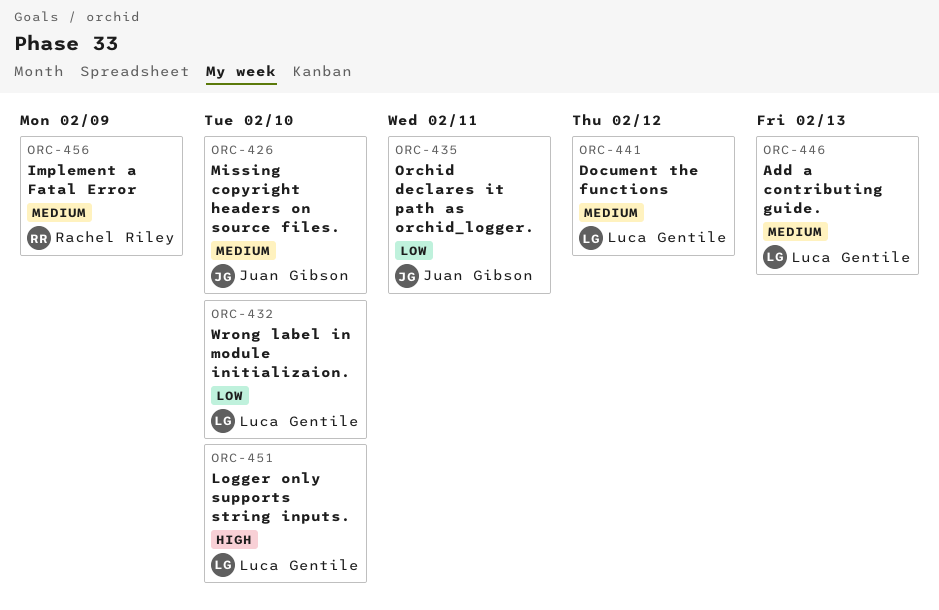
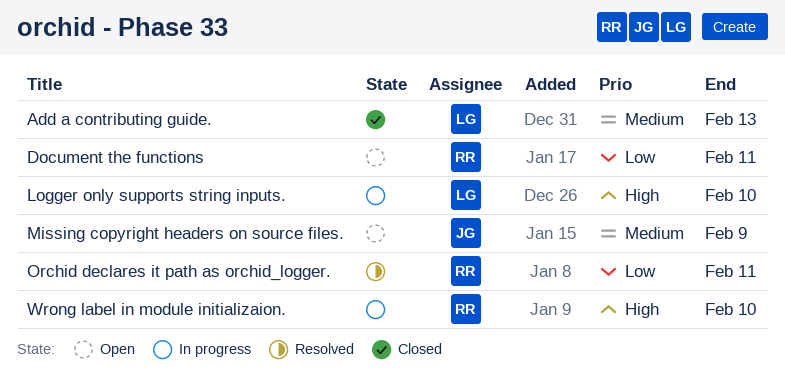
Document the functions, owner: Luca Gentile -> Rachel Riley
Document the functions, priority: Medium -> Low
Document the functions, due: Feb 12 -> Feb 11
Implement a Fatal Error: present -> none
Missing copyright headers on source files., due: Feb 10 -> Feb 9
Orchid declares it path as orchid_logger., owner: Juan Gibson -> Rachel Riley
Wrong label in module initializaion., owner: Luca Gentile -> Rachel Riley
Wrong label in module initializaion., priority: Low -> High

